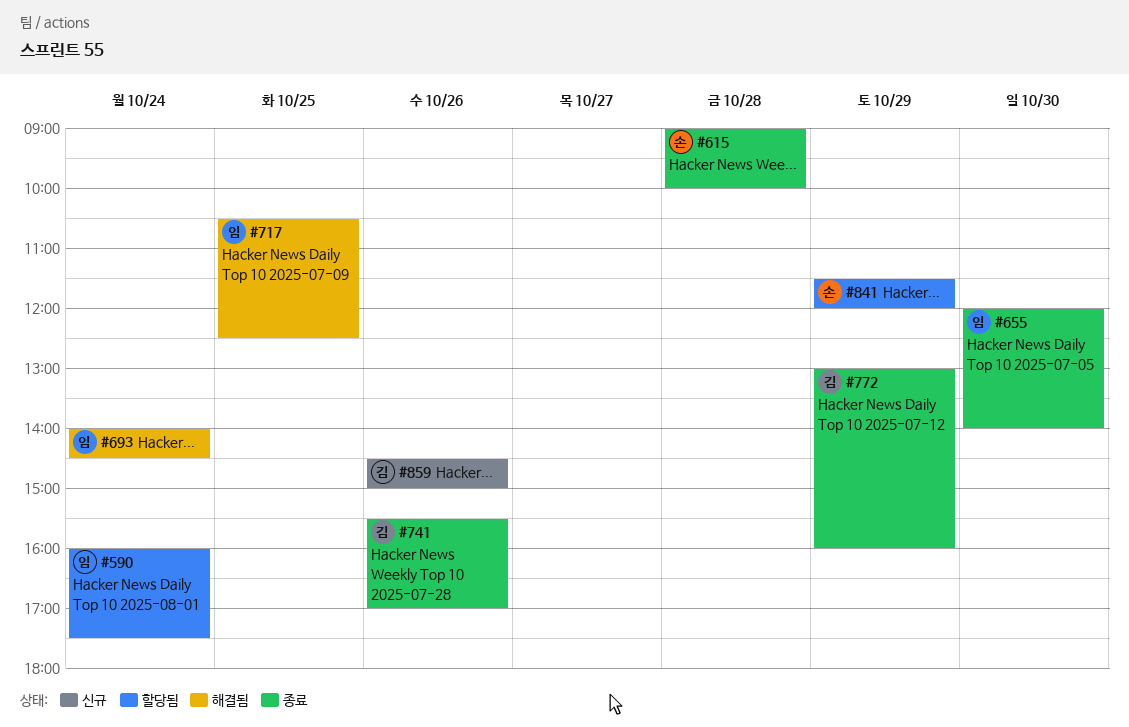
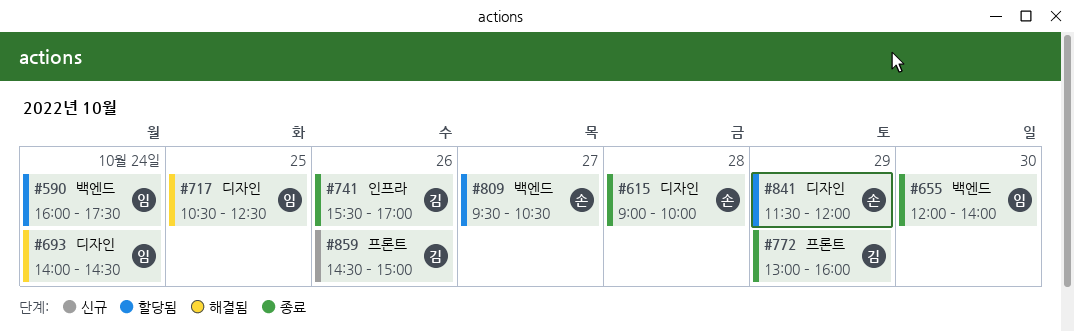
#809: none -> present

